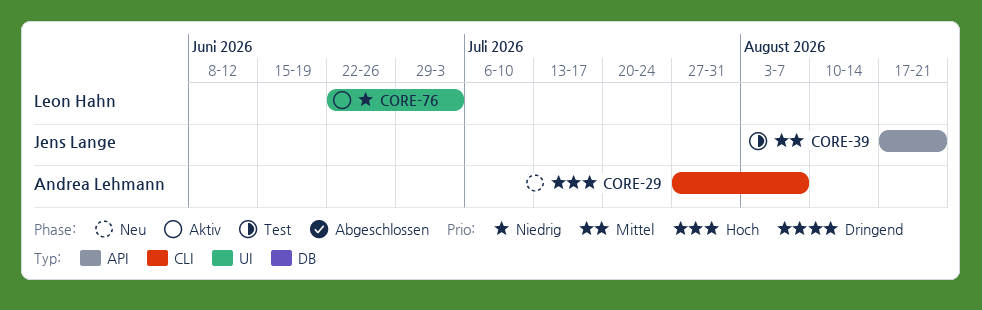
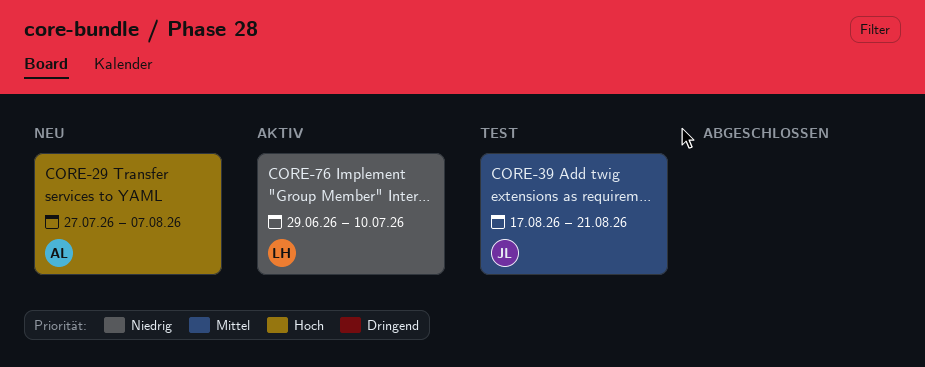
CORE-76, start: Jun 22 -> Jun 29
CORE-76, due: Jul 3 -> Jul 10

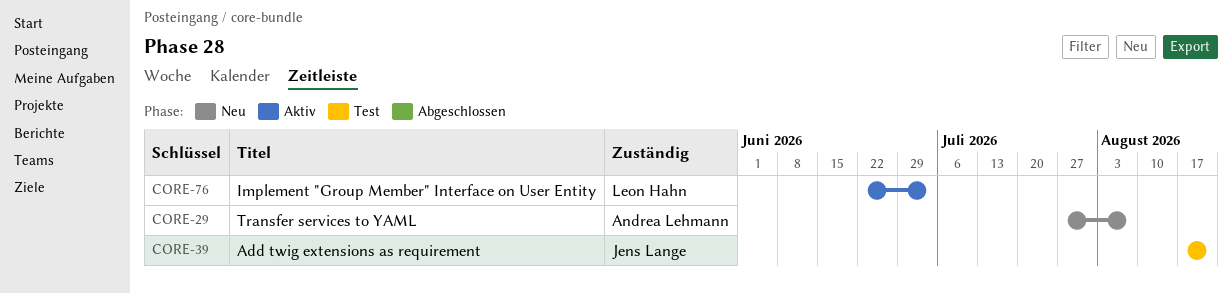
CORE-76, start: Jun 29 -> Jun 22
CORE-76, due: Jul 10 -> Jul 3

